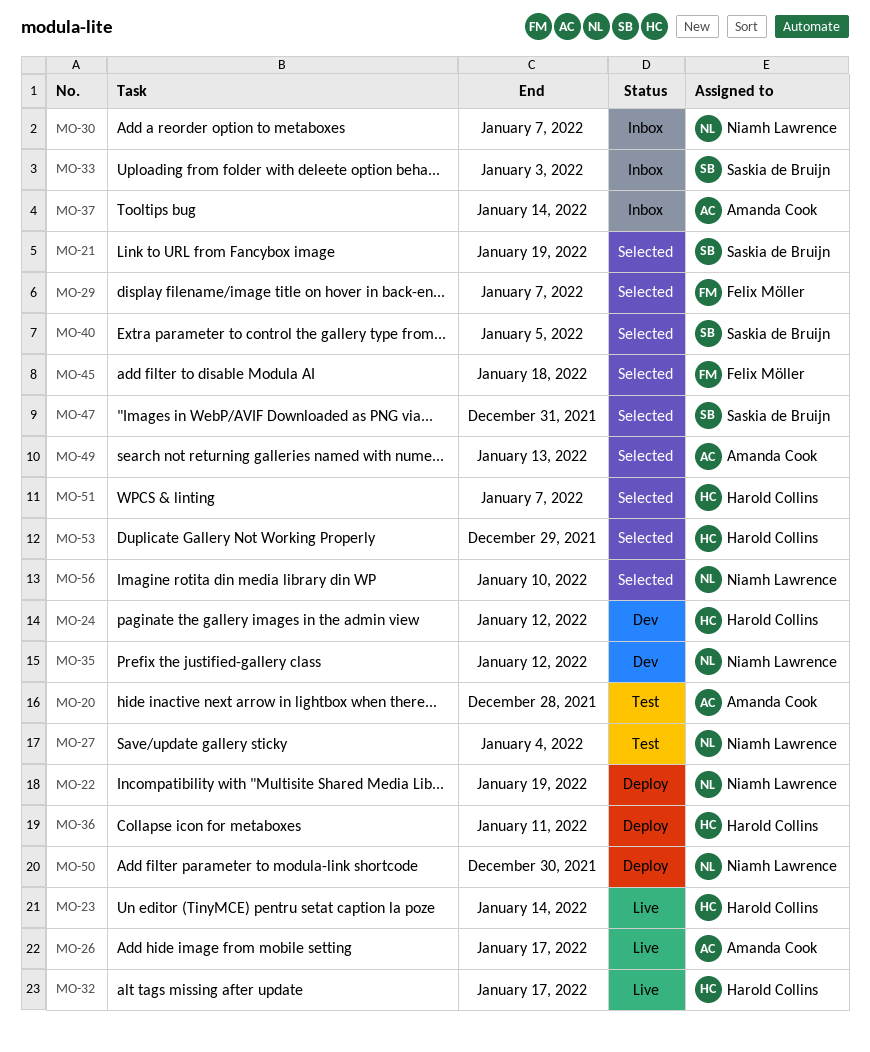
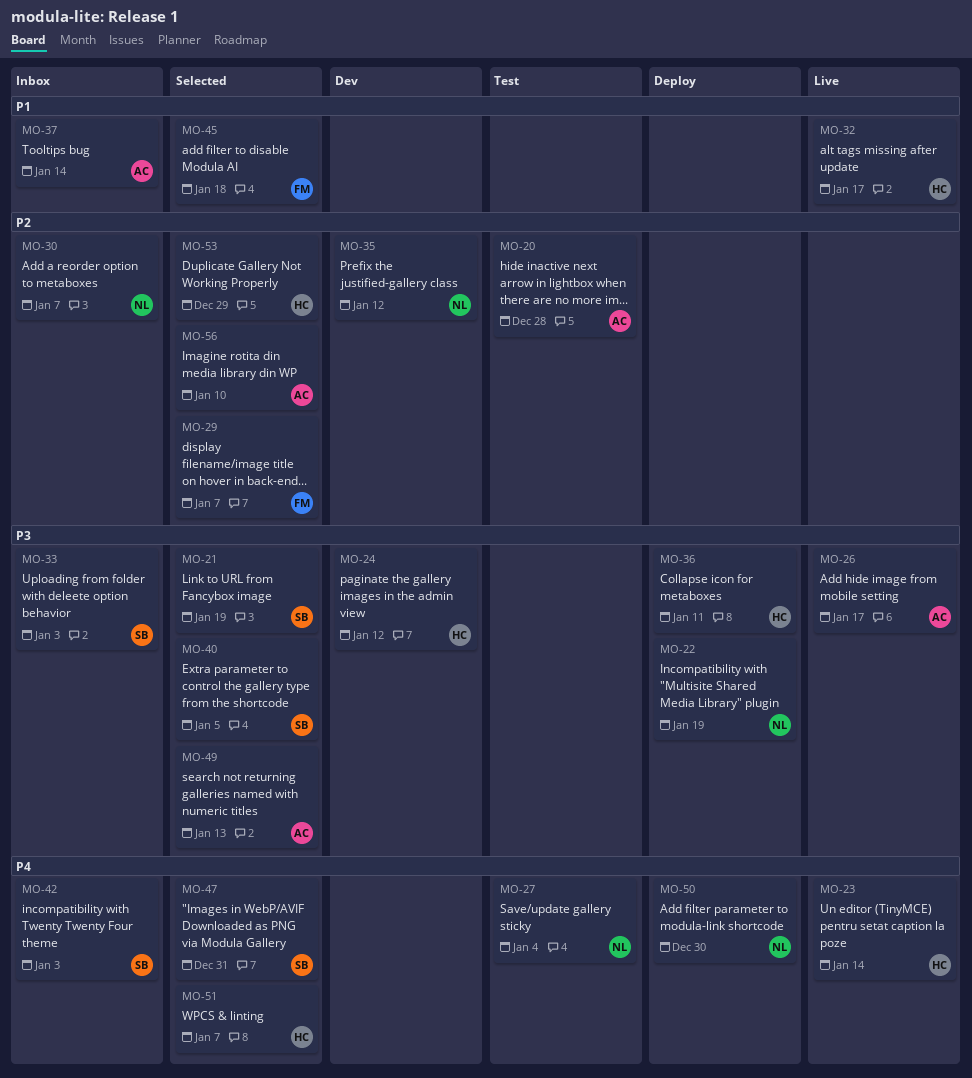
MO-42: none -> present
MO-56, owner: Niamh Lawrence -> Amanda Cook

